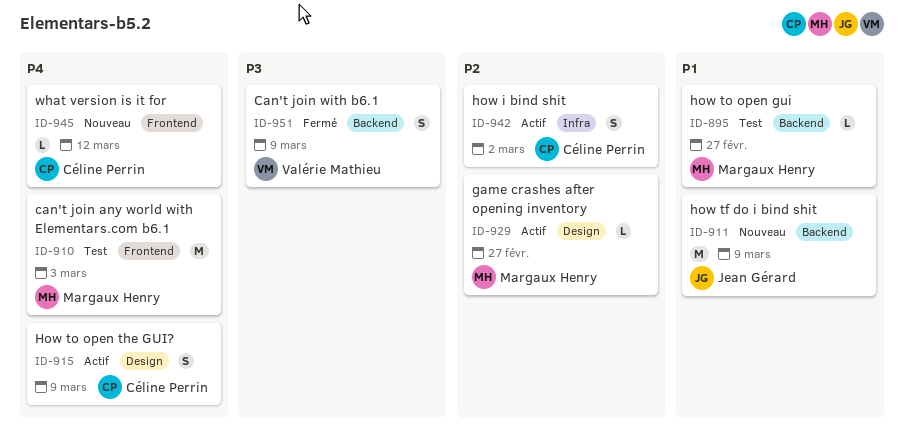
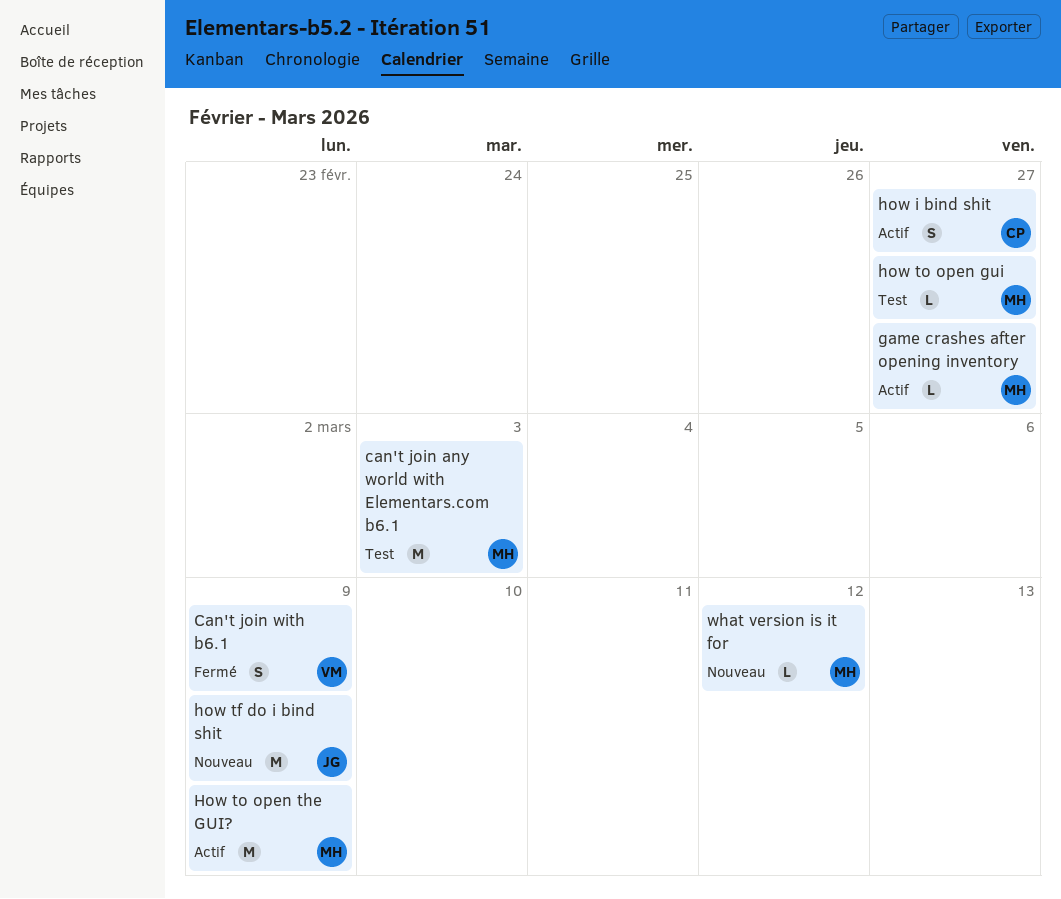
how i bind shit, due: Mar 2 -> Feb 27
How to open the GUI?, owner: Céline Perrin -> Margaux Henry
How to open the GUI?, estimate: S -> M
what version is it for, owner: Céline Perrin -> Margaux Henry

